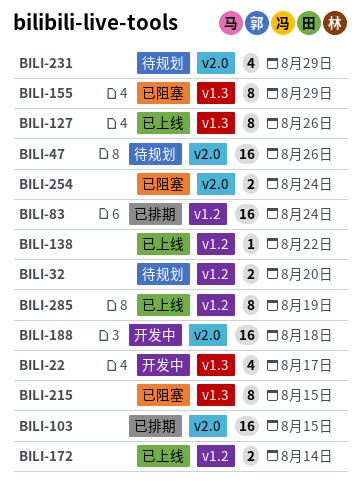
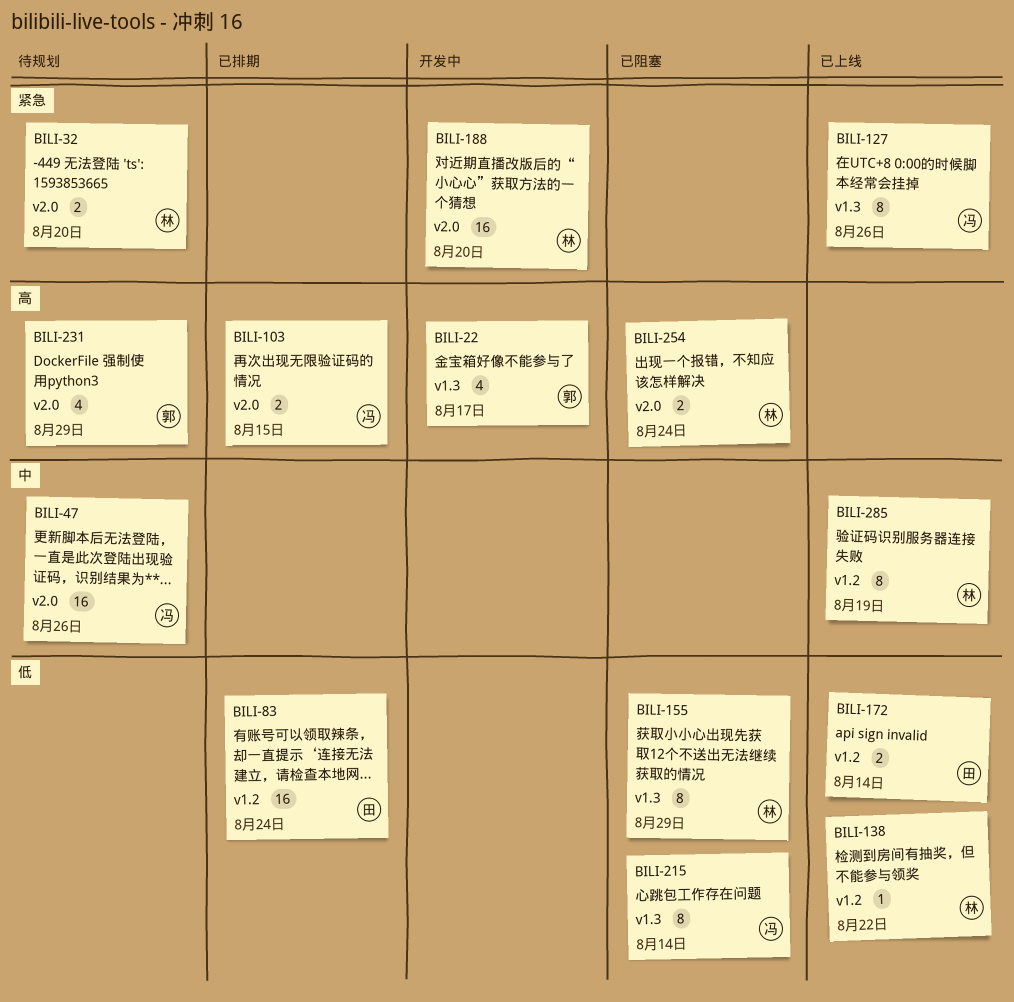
BILI-32, label: v1.2 -> v2.0
BILI-103, estimate: 16 -> 2
BILI-188, due: Aug 18 -> Aug 20
BILI-215, due: Aug 15 -> Aug 14

